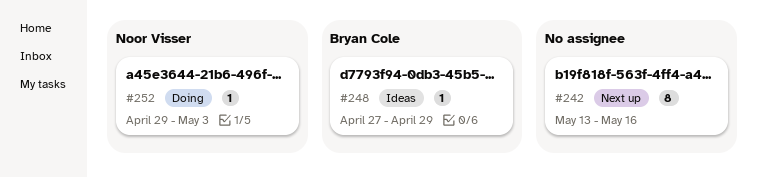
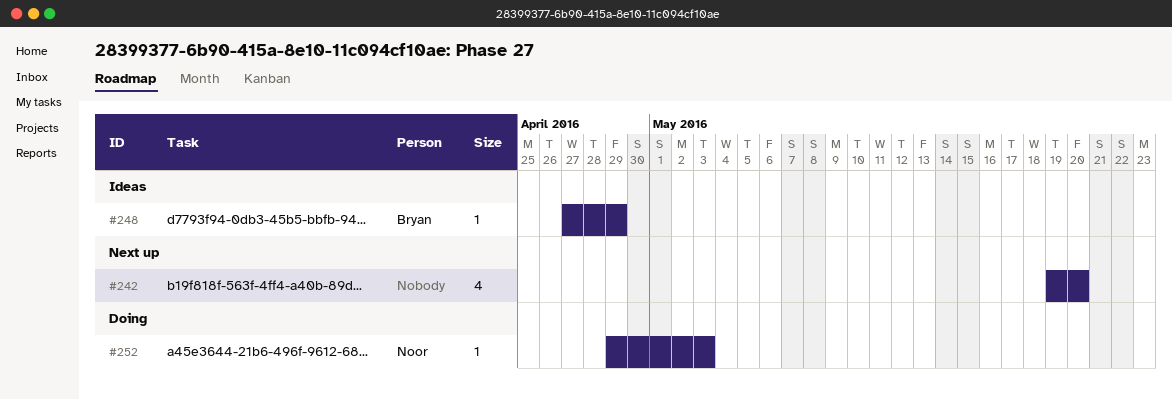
#242, estimate: 8 -> 4
#242, start: May 13 -> May 19
#242, due: May 16 -> May 20

